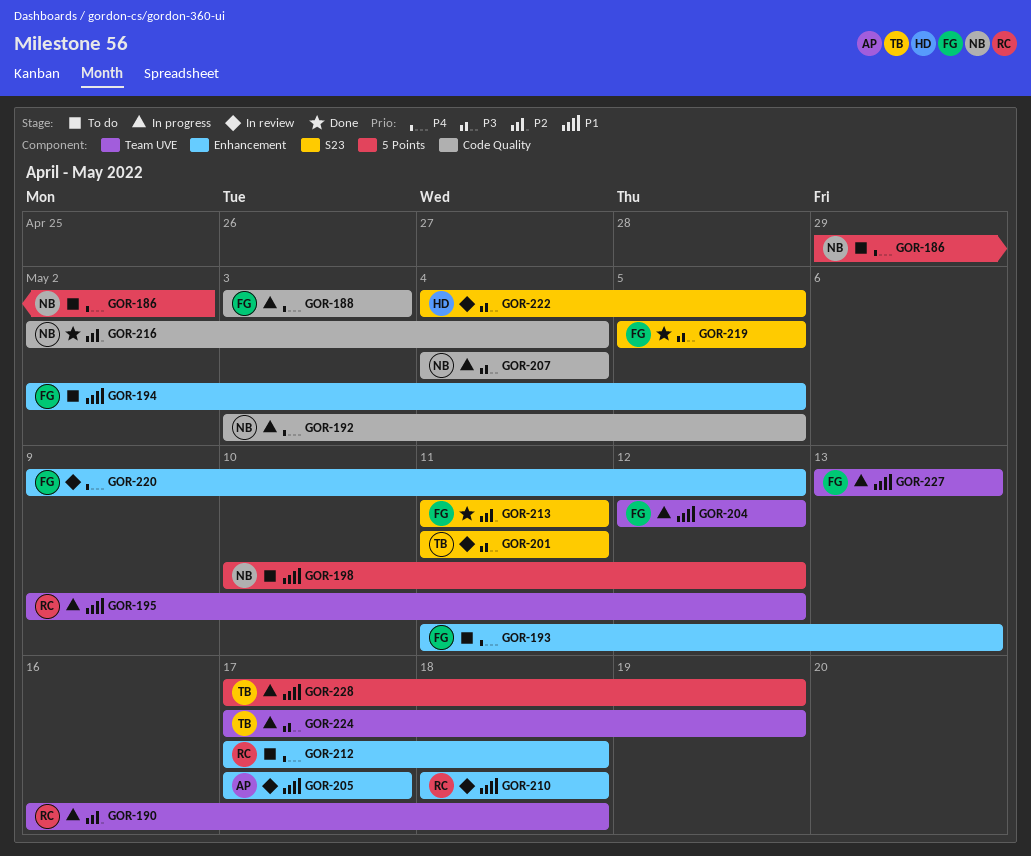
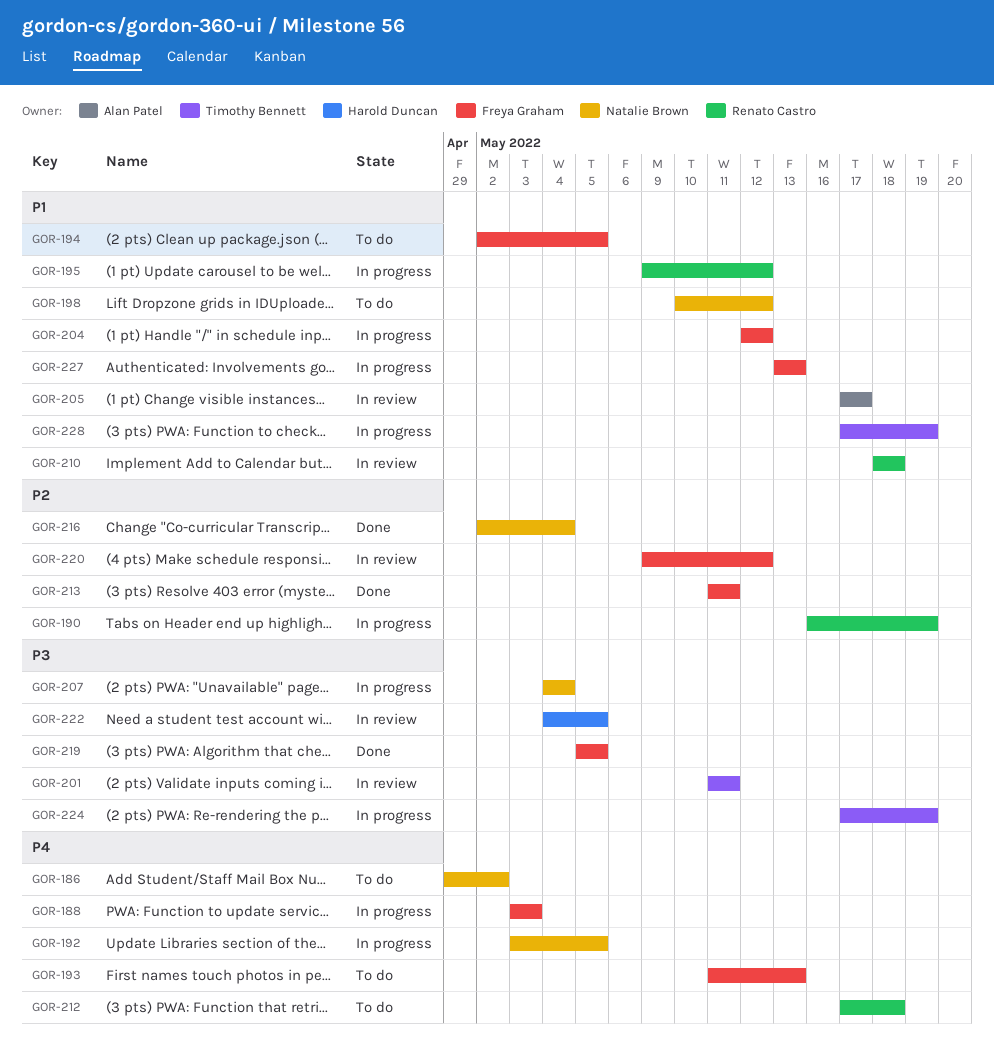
GOR-190, due: May 18 -> May 19
GOR-220, priority: P4 -> P2

